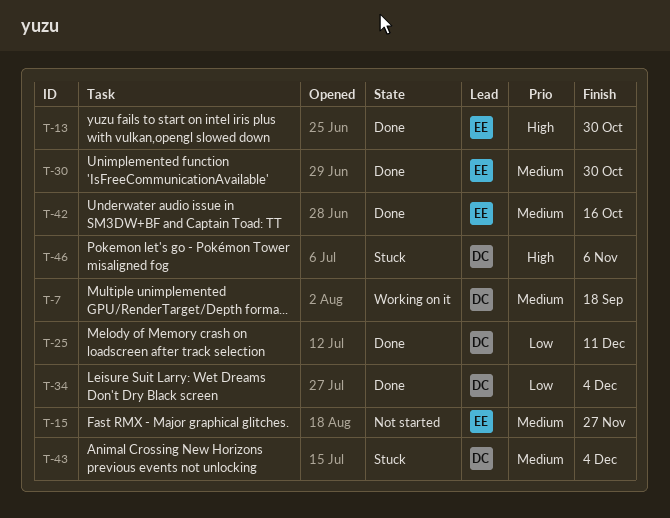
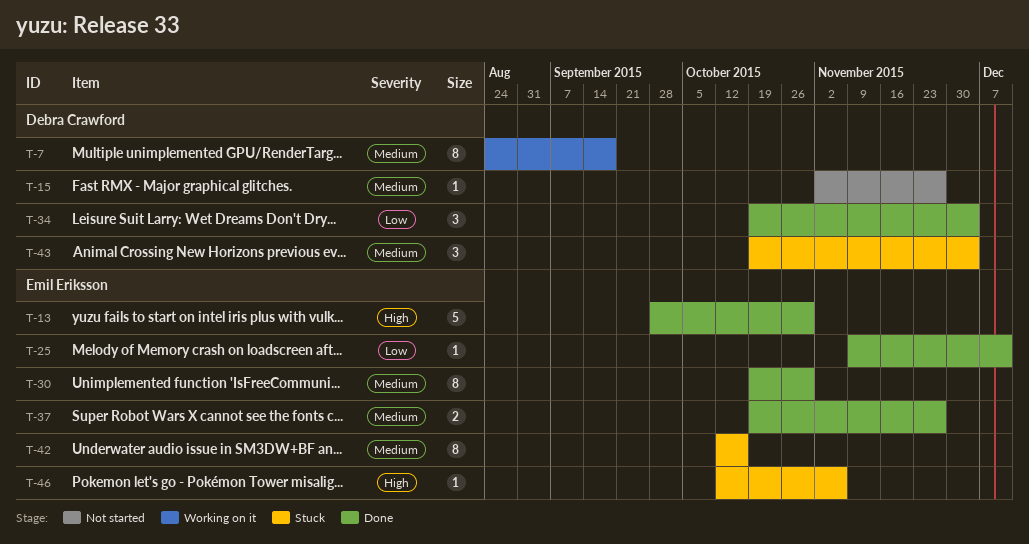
T-15, owner: Emil Eriksson -> Debra Crawford
T-25, owner: Debra Crawford -> Emil Eriksson
T-37: none -> present
T-42, status: Done -> Stuck
T-46, owner: Debra Crawford -> Emil Eriksson

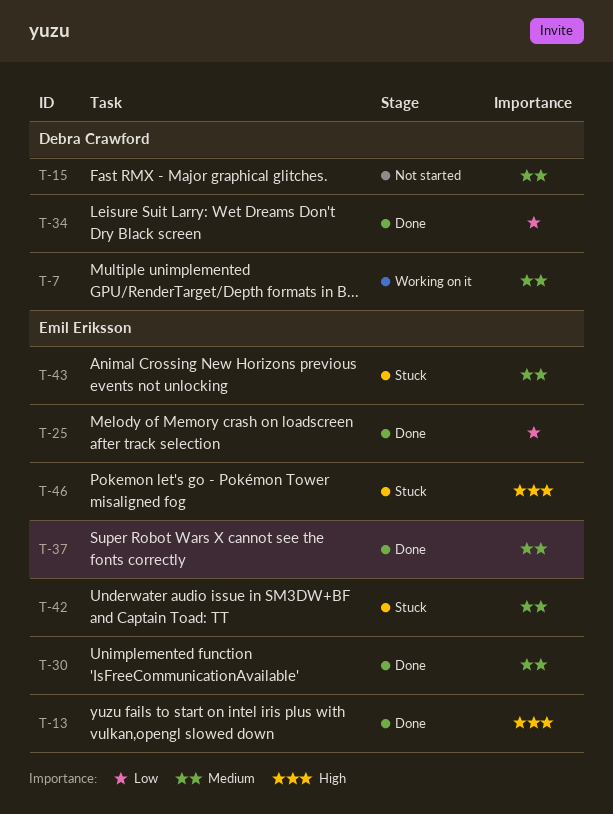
T-43, owner: Debra Crawford -> Emil Eriksson

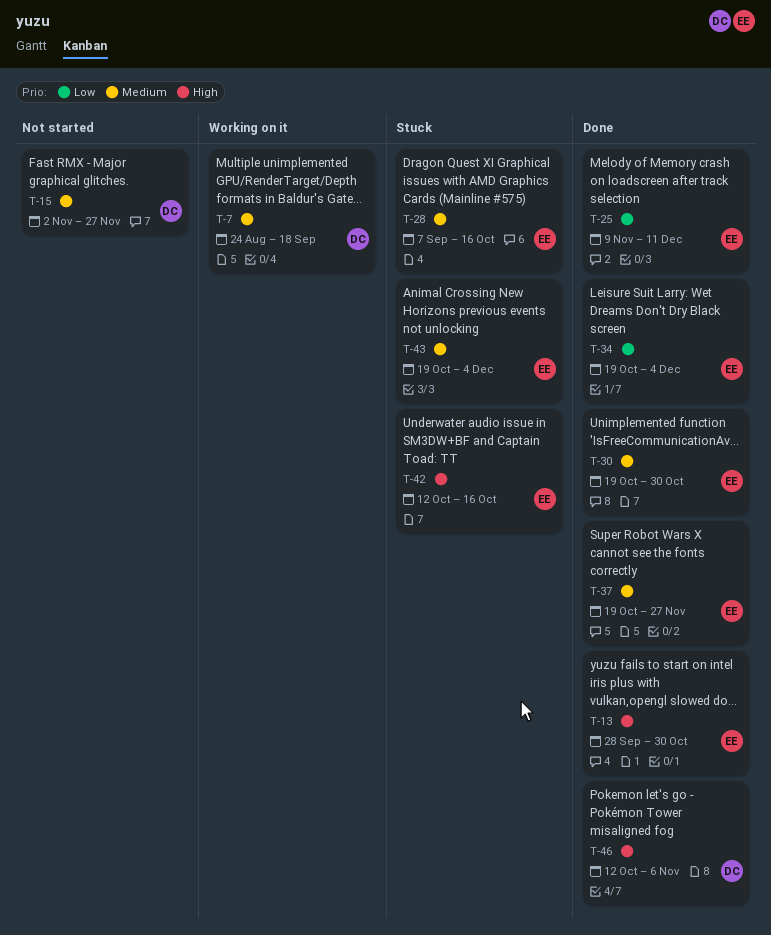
T-28: none -> present
T-34, owner: Debra Crawford -> Emil Eriksson
T-42, priority: Medium -> High
T-46, status: Stuck -> Done
T-46, owner: Emil Eriksson -> Debra Crawford

